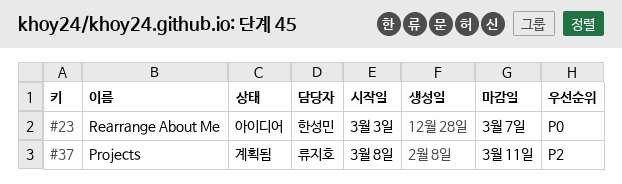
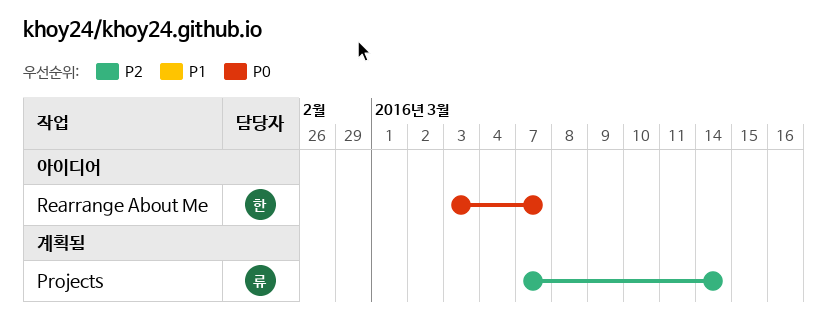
Projects, start: Mar 8 -> Mar 7
Projects, due: Mar 11 -> Mar 14

